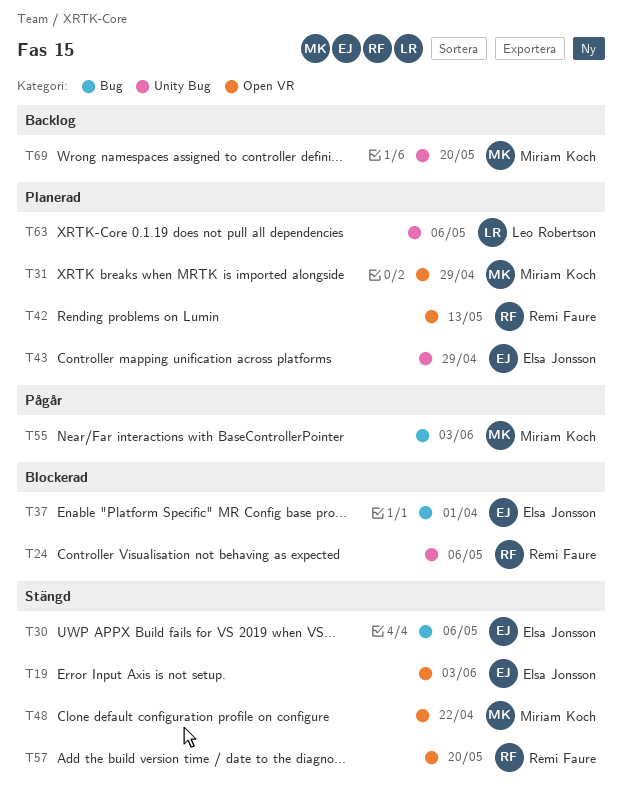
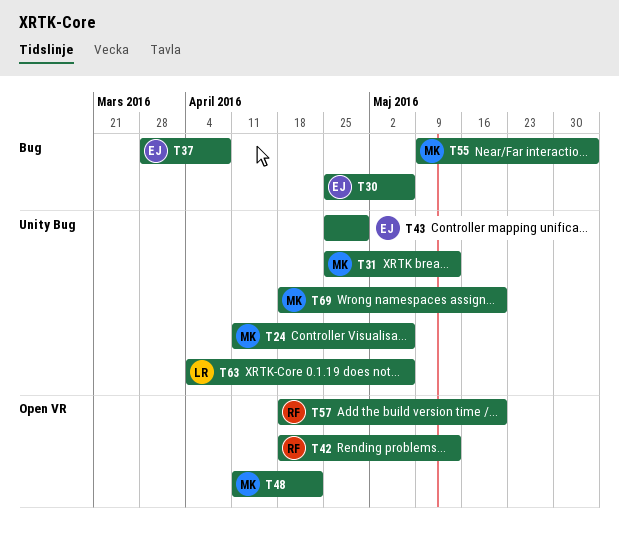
T19: present -> none
T24, owner: Rémi Faure -> Miriam Koch
T31, label: Open VR -> Unity Bug
T31, due: Apr 29 -> May 13
T37, due: Apr 1 -> Apr 8

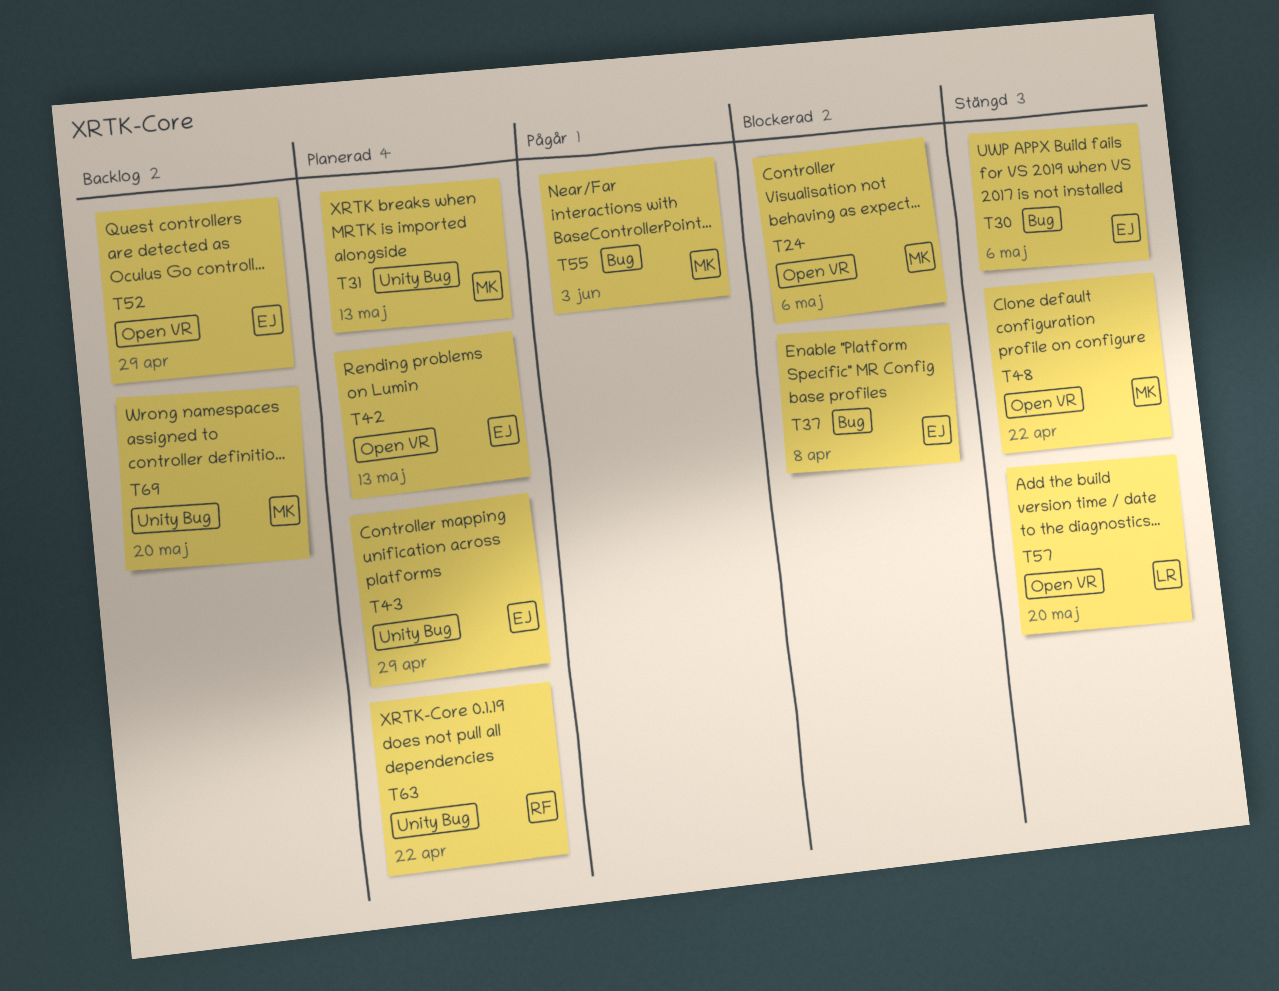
T24, label: Unity Bug -> Open VR
T42, owner: RF -> EJ
T52: none -> present
T57, owner: RF -> LR
T63, owner: LR -> RF
T63, due: May 6 -> Apr 22

